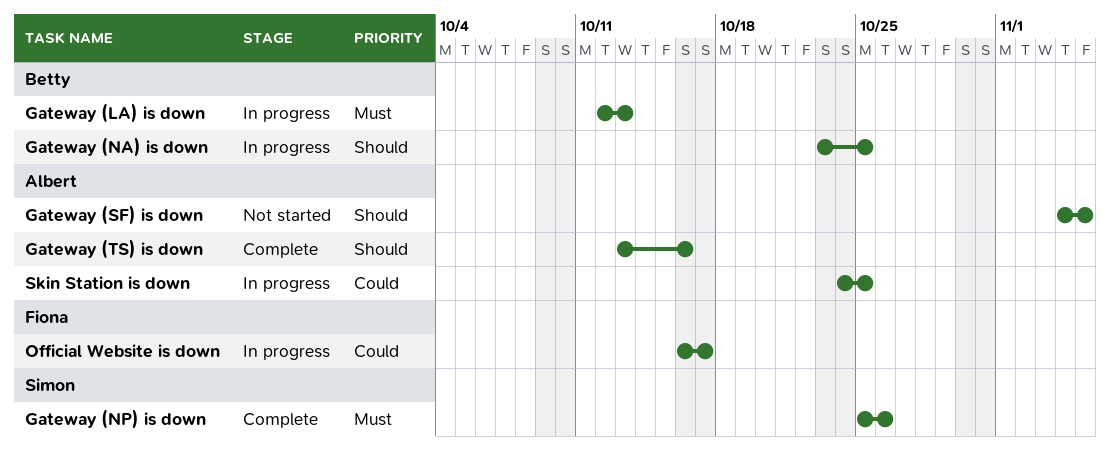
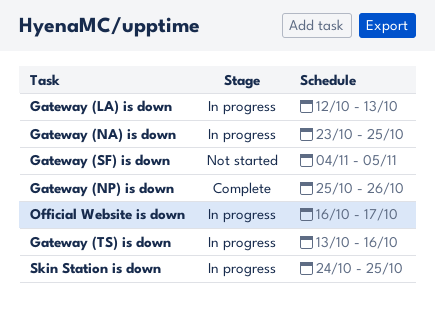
Gateway (TS) is down, status: Complete -> In progress

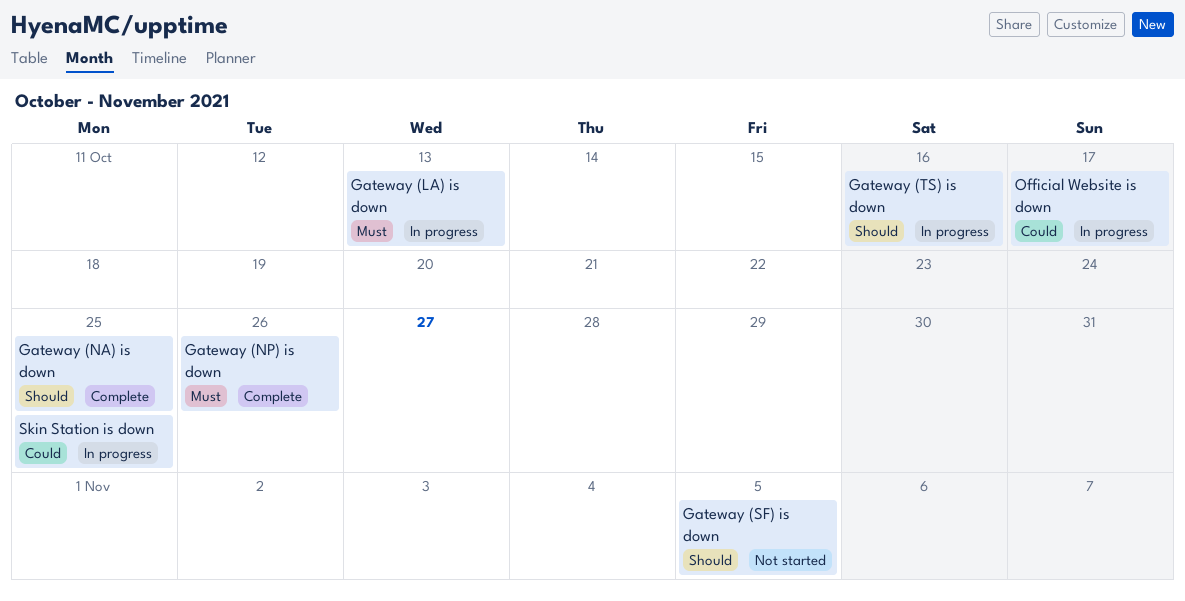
Gateway (NA) is down, status: In progress -> Complete

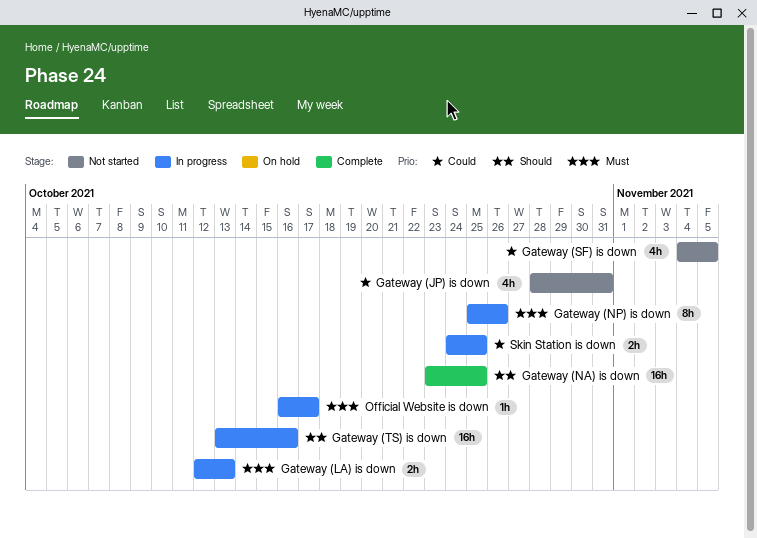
Gateway (JP) is down: none -> present
Gateway (NP) is down, status: Complete -> In progress
Gateway (SF) is down, priority: Should -> Could
Official Website is down, priority: Could -> Must

